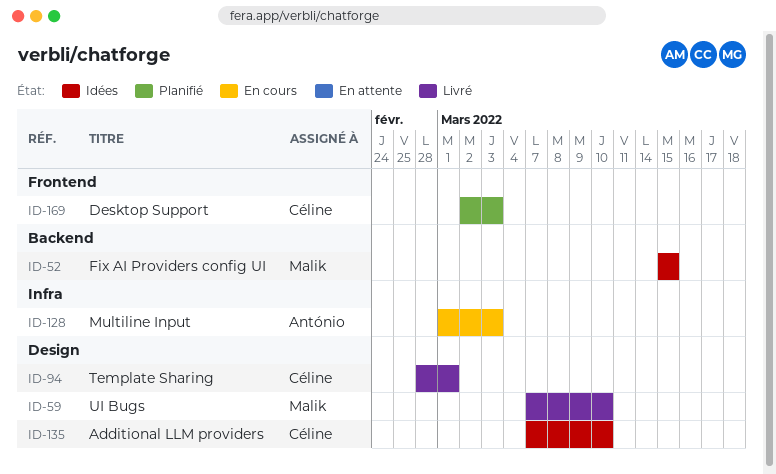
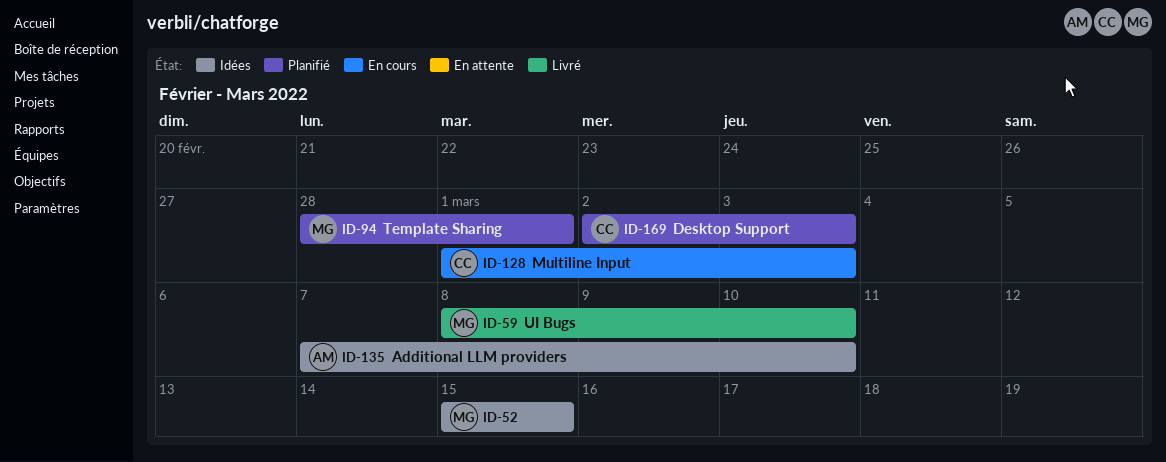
ID-59, start: Mar 7 -> Mar 8
ID-94, status: Livré -> Planifié
ID-94, owner: Céline -> Malik
ID-128, owner: António -> Céline
ID-135, owner: Céline -> António

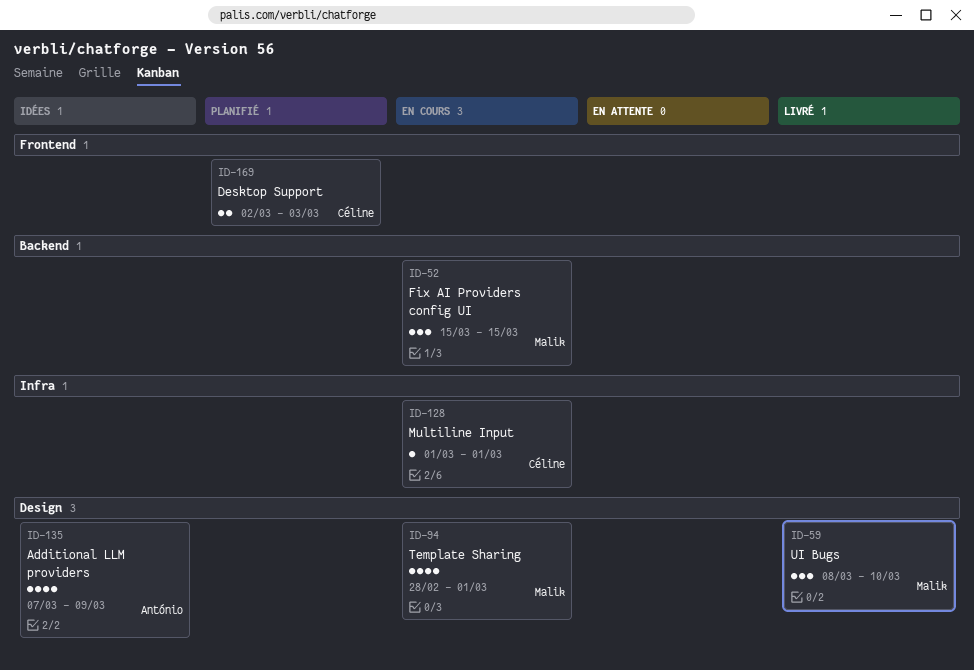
ID-52, status: Idées -> En cours
ID-94, status: Planifié -> En cours
ID-128, due: Mar 3 -> Mar 1
ID-135, due: Mar 10 -> Mar 9

